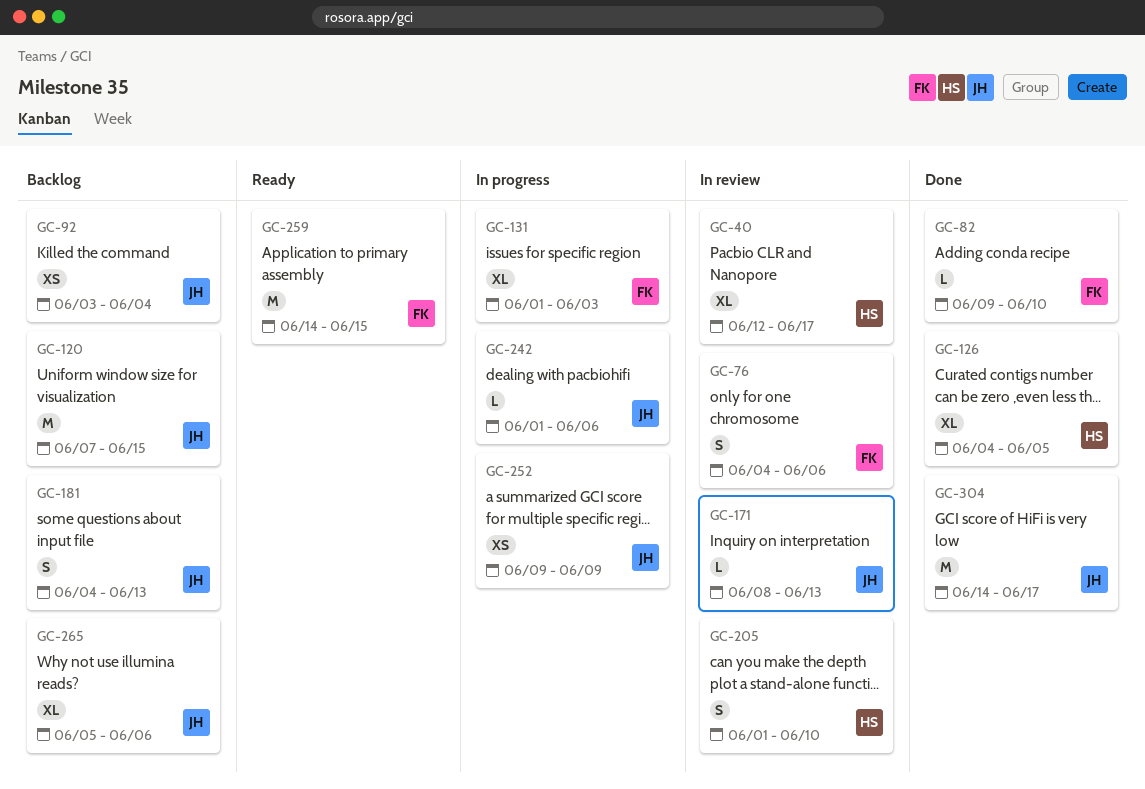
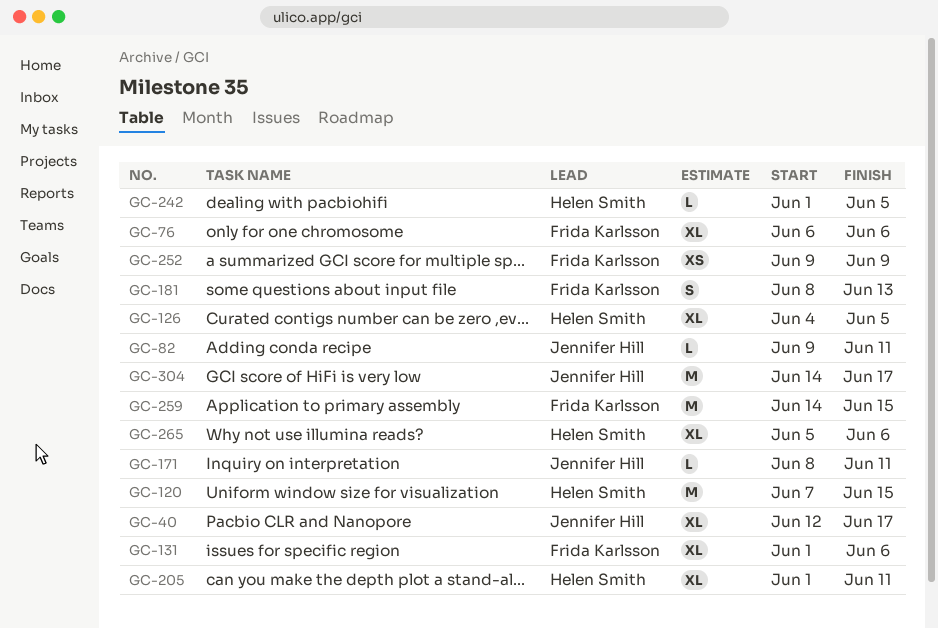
GC-40, owner: Helen Smith -> Jennifer Hill
GC-76, estimate: S -> XL
GC-76, start: Jun 4 -> Jun 6
GC-82, owner: Frida Karlsson -> Jennifer Hill
GC-82, due: Jun 10 -> Jun 11
GC-92: present -> none
GC-120, owner: Jennifer Hill -> Helen Smith
GC-131, due: Jun 3 -> Jun 6
GC-171, due: Jun 13 -> Jun 11
GC-181, owner: Jennifer Hill -> Frida Karlsson
GC-181, start: Jun 4 -> Jun 8
GC-205, estimate: S -> XL
GC-205, due: Jun 10 -> Jun 11
GC-242, owner: Jennifer Hill -> Helen Smith
GC-242, due: Jun 6 -> Jun 5
GC-252, owner: Jennifer Hill -> Frida Karlsson
GC-265, owner: Jennifer Hill -> Helen Smith

